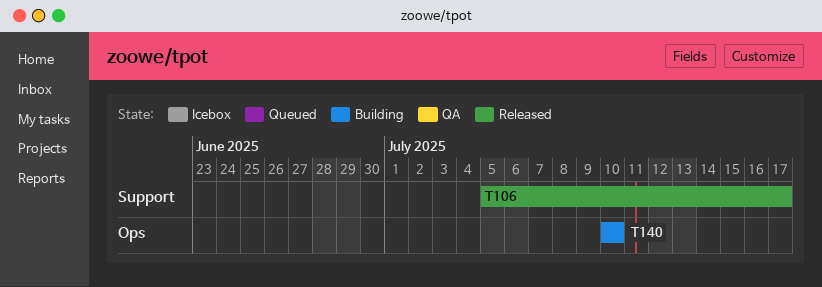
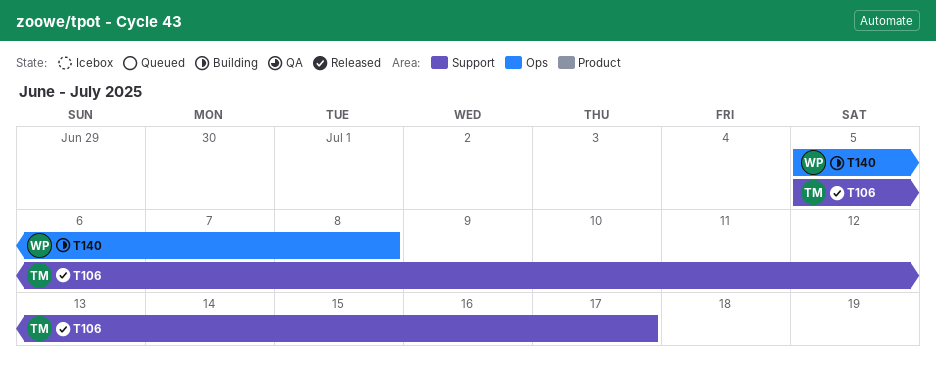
T140, start: Jul 10 -> Jul 5
T140, due: Jul 10 -> Jul 8

